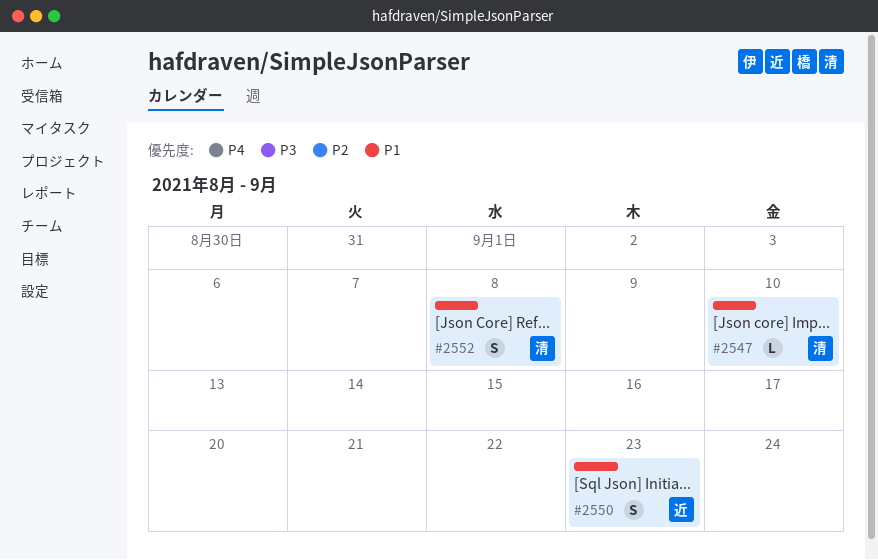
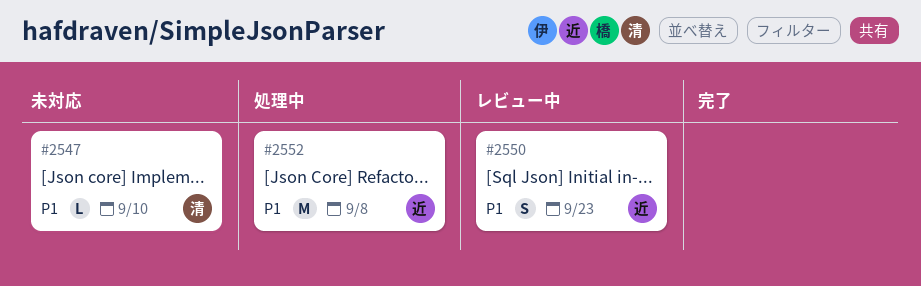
#2552, owner: 清 -> 近
#2552, estimate: S -> M

